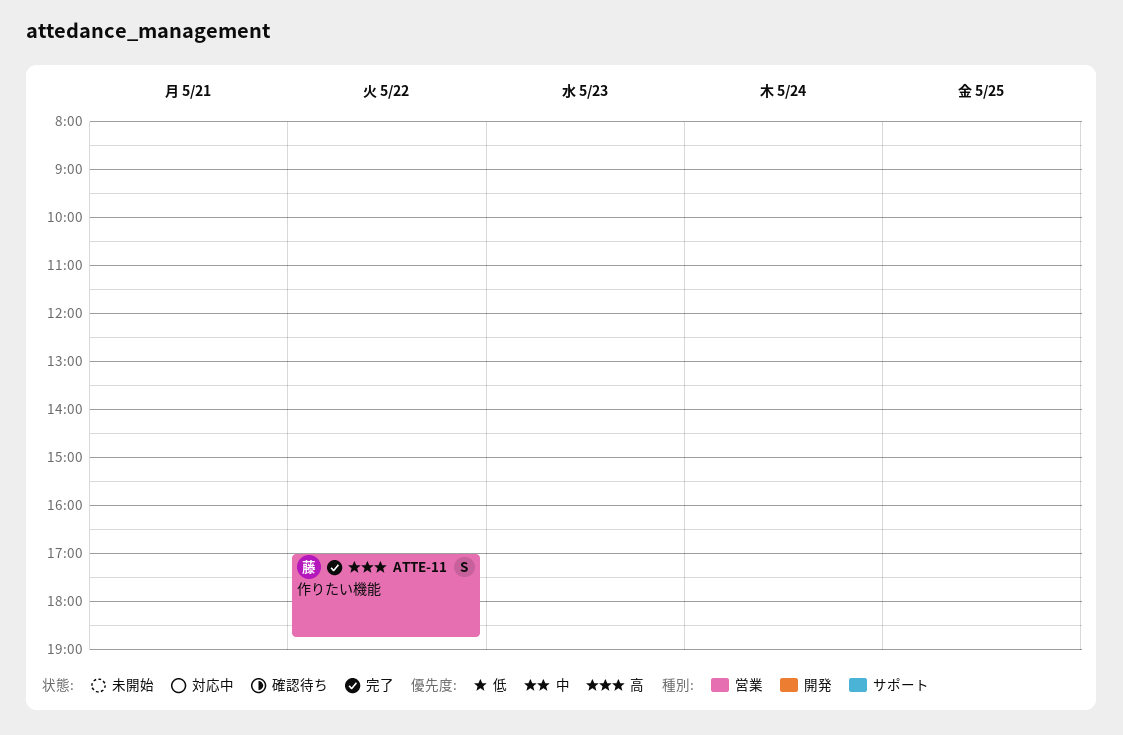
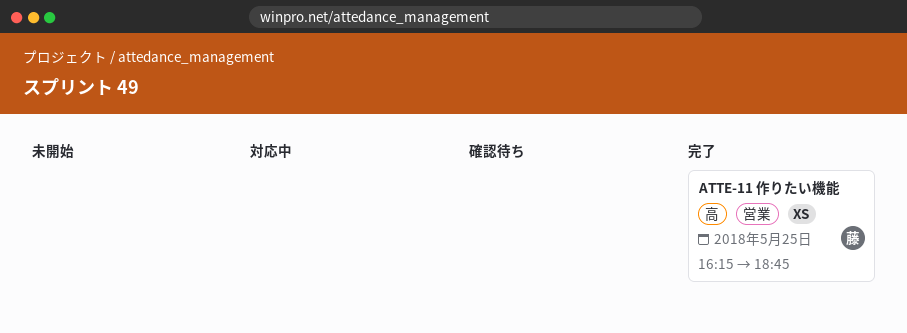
ATTE-11, estimate: S -> XS
ATTE-11, day: May 22 -> May 25
ATTE-11, begins: 17:00 -> 16:15

